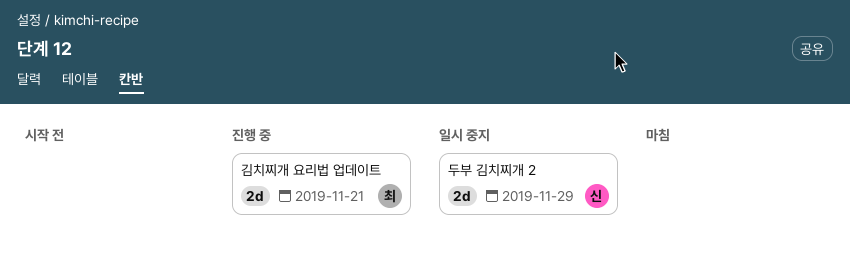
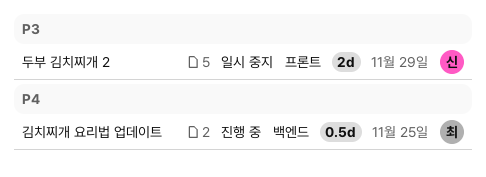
김치찌개 요리법 업데이트, estimate: 2d -> 0.5d
김치찌개 요리법 업데이트, due: Nov 21 -> Nov 25

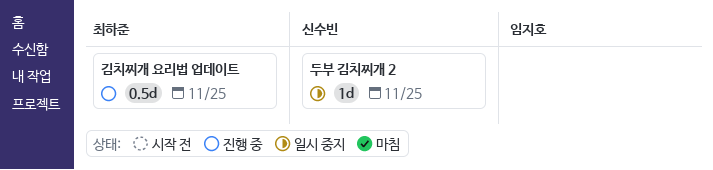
두부 김치찌개 2, estimate: 2d -> 1d
두부 김치찌개 2, due: Nov 29 -> Nov 25

